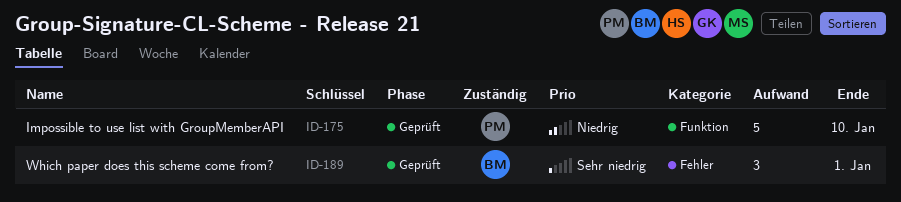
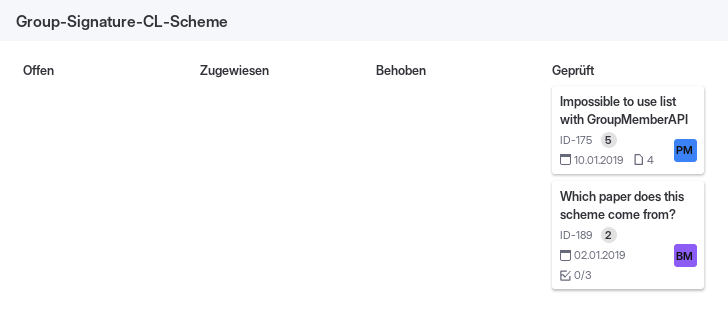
ID-189, estimate: 3 -> 2
ID-189, due: Jan 1 -> Jan 2

